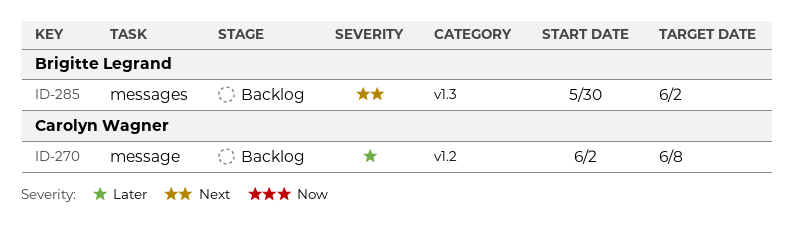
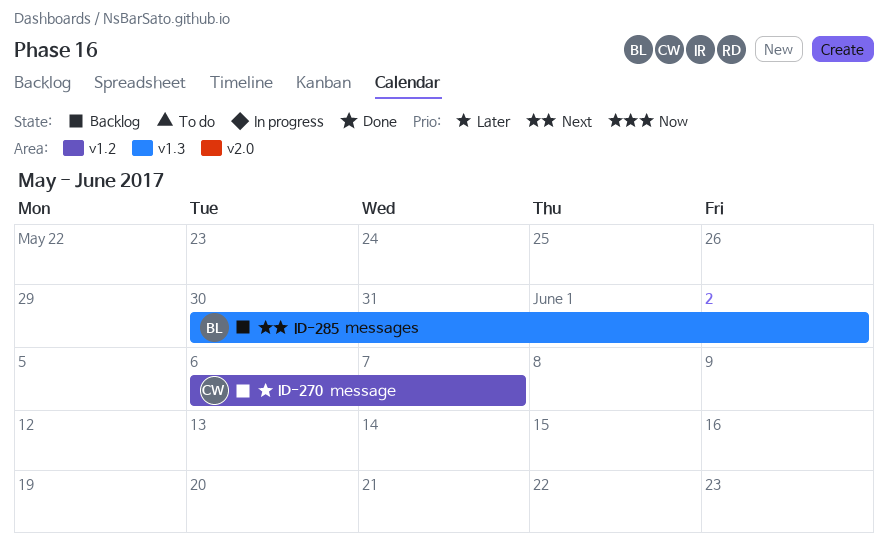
ID-270, start: Jun 2 -> Jun 6
ID-270, due: Jun 8 -> Jun 7

